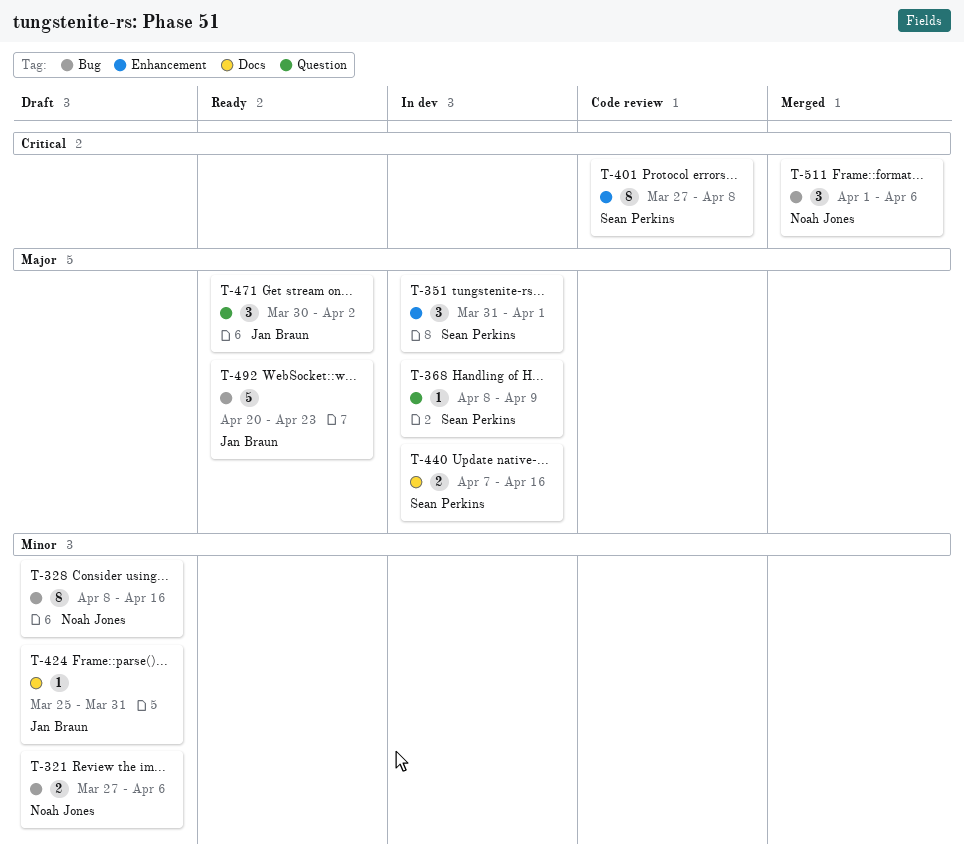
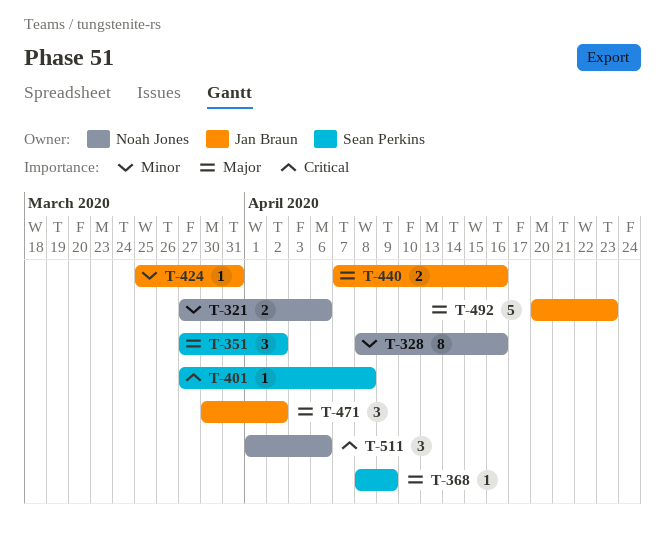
T-351, start: Mar 31 -> Mar 27
T-351, due: Apr 1 -> Apr 2
T-401, estimate: 8 -> 1
T-440, owner: Sean Perkins -> Jan Braun

